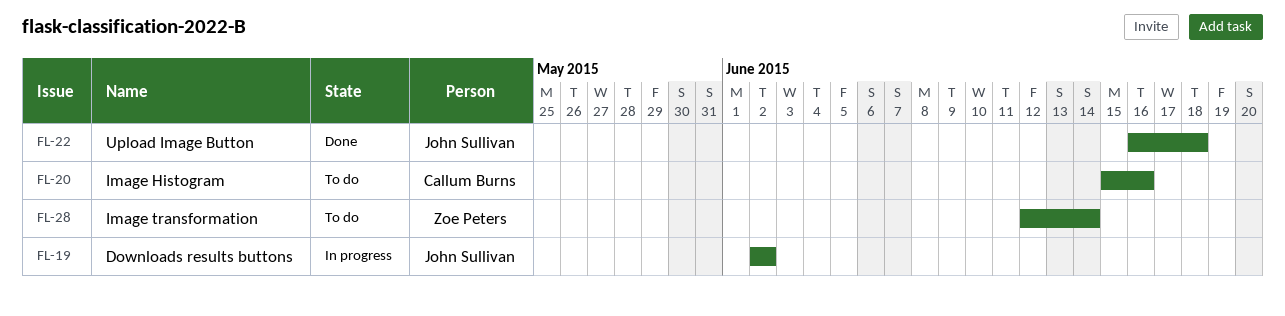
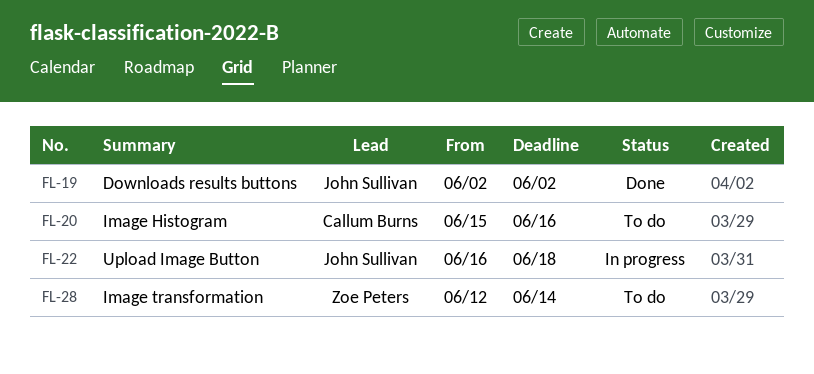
FL-19, status: In progress -> Done
FL-22, status: Done -> In progress

